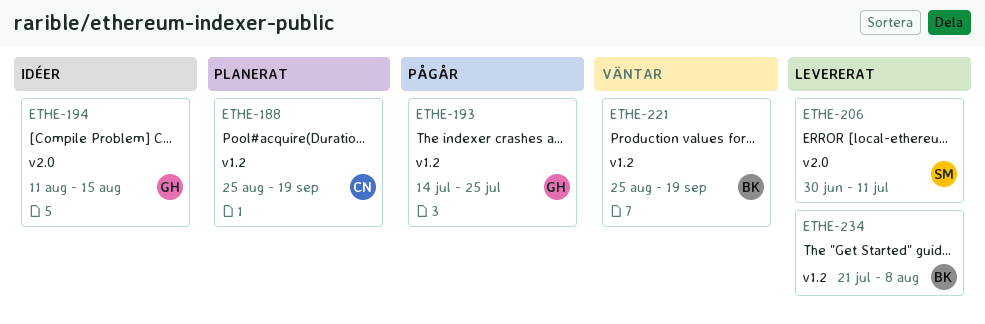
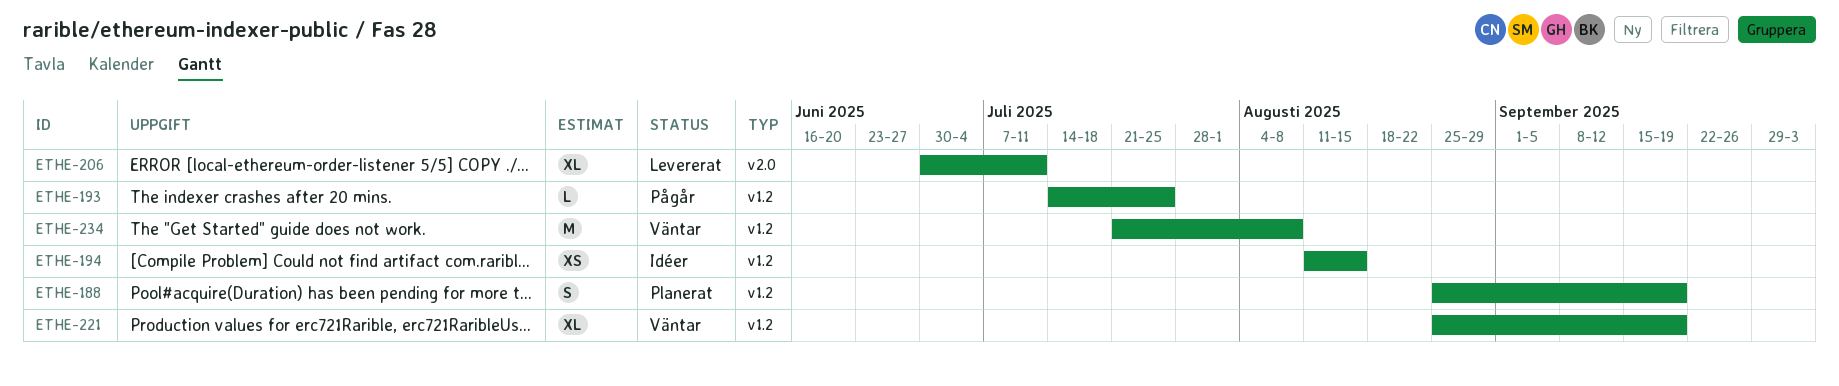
ETHE-194, label: v2.0 -> v1.2
ETHE-234, status: Levererat -> Väntar

